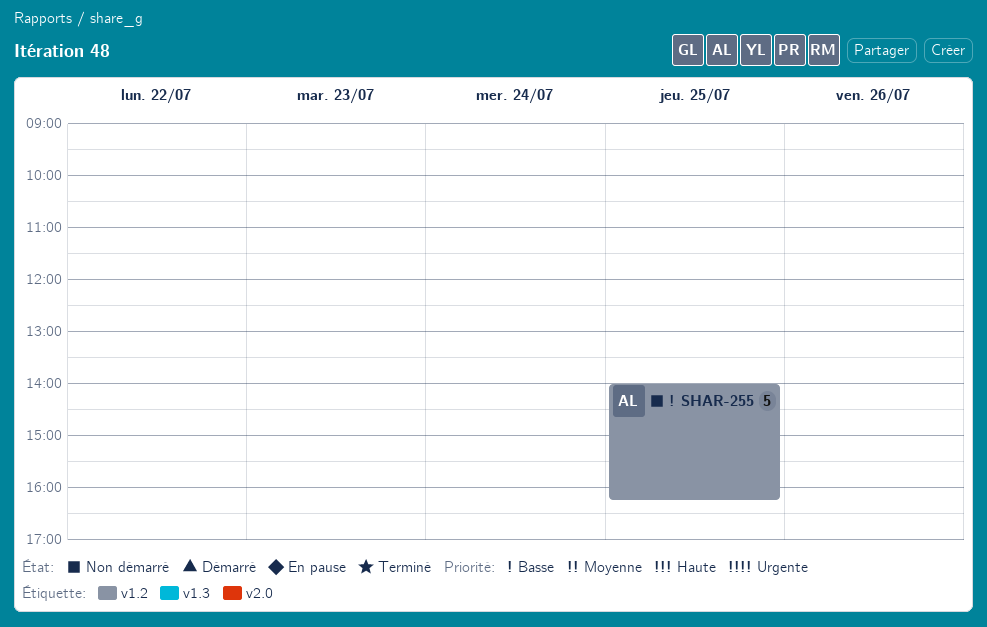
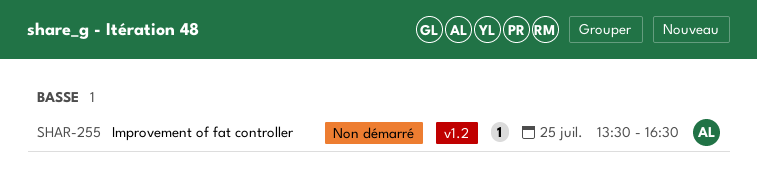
SHAR-255, estimate: 5 -> 1
SHAR-255, begins: 14:00 -> 13:30
SHAR-255, ends: 16:15 -> 16:30

